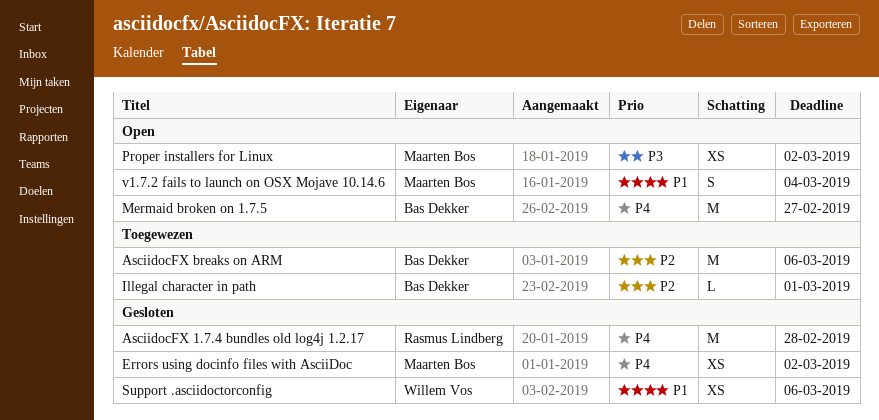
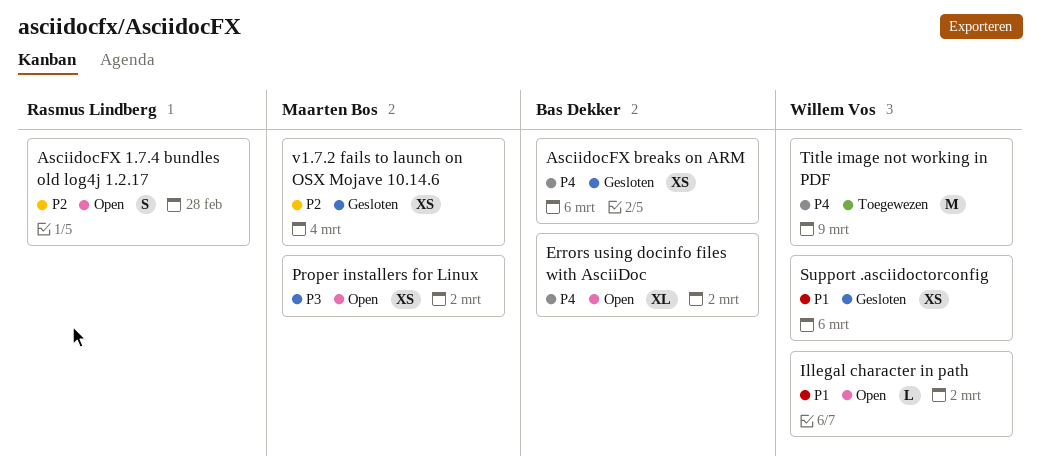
AsciidocFX 1.7.4 bundles old log4j 1.2.17, status: Gesloten -> Open
AsciidocFX 1.7.4 bundles old log4j 1.2.17, priority: P4 -> P2
AsciidocFX 1.7.4 bundles old log4j 1.2.17, estimate: M -> S
AsciidocFX breaks on ARM, status: Toegewezen -> Gesloten
AsciidocFX breaks on ARM, priority: P2 -> P4
AsciidocFX breaks on ARM, estimate: M -> XS
Errors using docinfo files with AsciiDoc, status: Gesloten -> Open
Errors using docinfo files with AsciiDoc, owner: Maarten Bos -> Bas Dekker
Errors using docinfo files with AsciiDoc, estimate: XS -> XL
Illegal character in path, status: Toegewezen -> Open
Illegal character in path, owner: Bas Dekker -> Willem Vos
Illegal character in path, priority: P2 -> P1
Illegal character in path, due: Mar 1 -> Mar 2
Mermaid broken on 1.7.5: present -> none
Title image not working in PDF: none -> present
v1.7.2 fails to launch on OSX Mojave 10.14.6, status: Open -> Gesloten
v1.7.2 fails to launch on OSX Mojave 10.14.6, priority: P1 -> P2
v1.7.2 fails to launch on OSX Mojave 10.14.6, estimate: S -> XS

